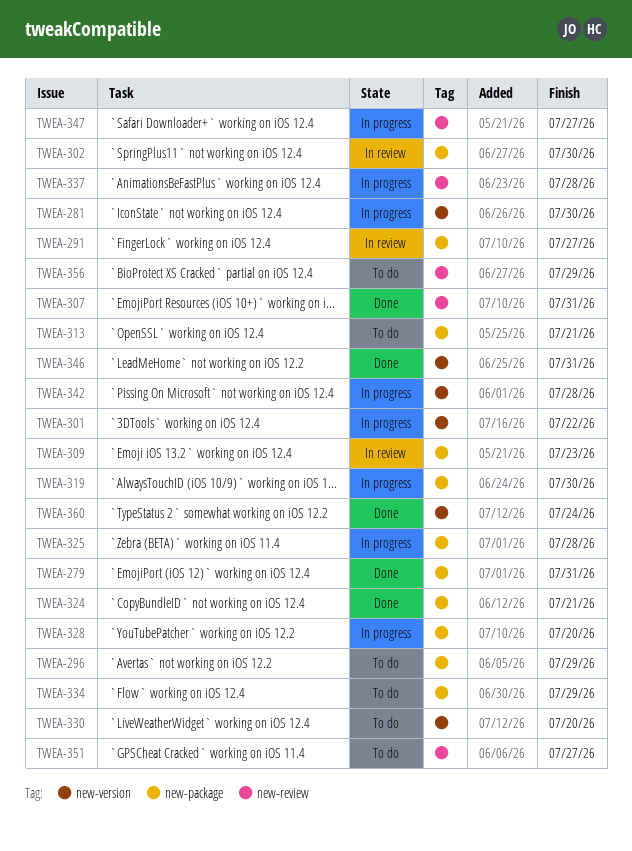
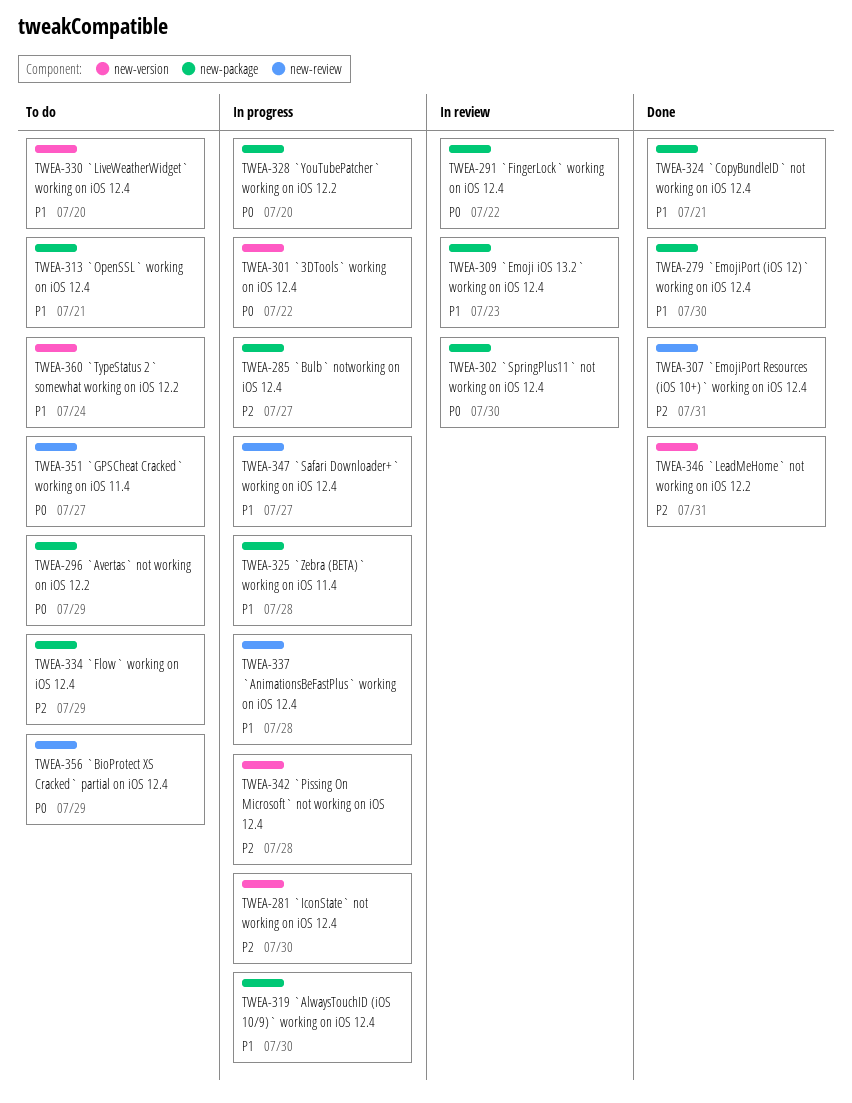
TWEA-279, due: Jul 31 -> Jul 30
TWEA-285: none -> present
TWEA-291, due: Jul 27 -> Jul 22
TWEA-360, status: Done -> To do

